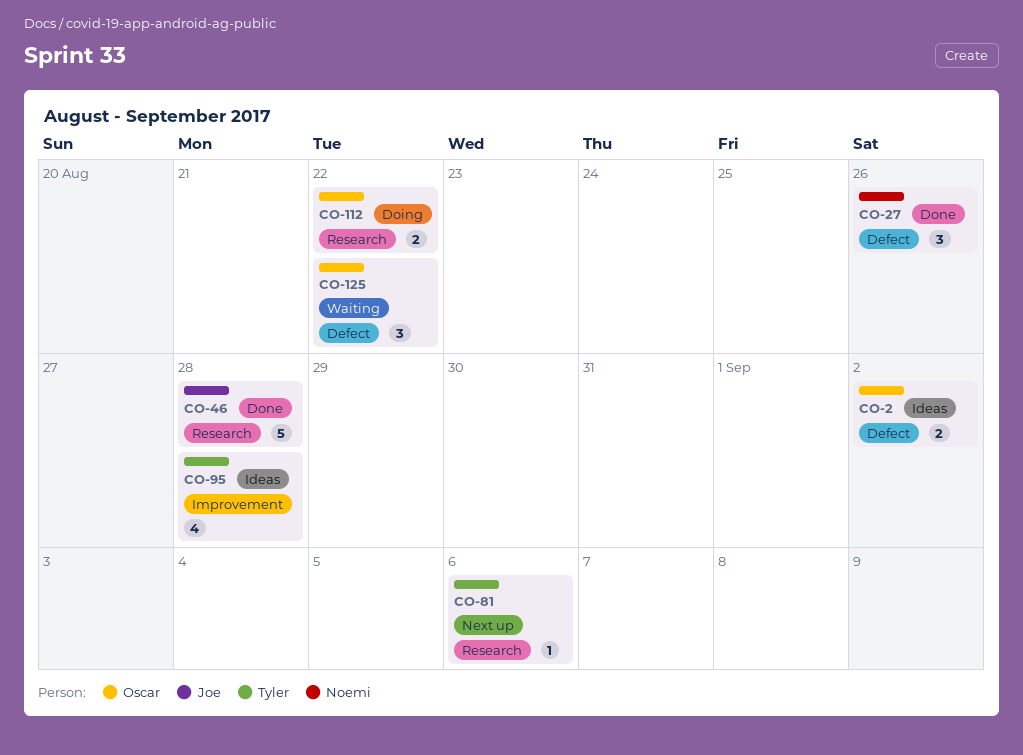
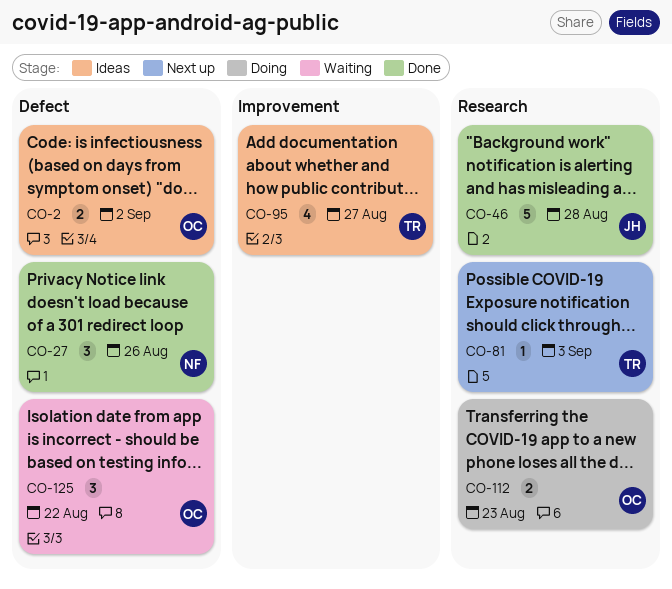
CO-81, due: Sep 6 -> Sep 3
CO-95, due: Aug 28 -> Aug 27
CO-112, due: Aug 22 -> Aug 23

